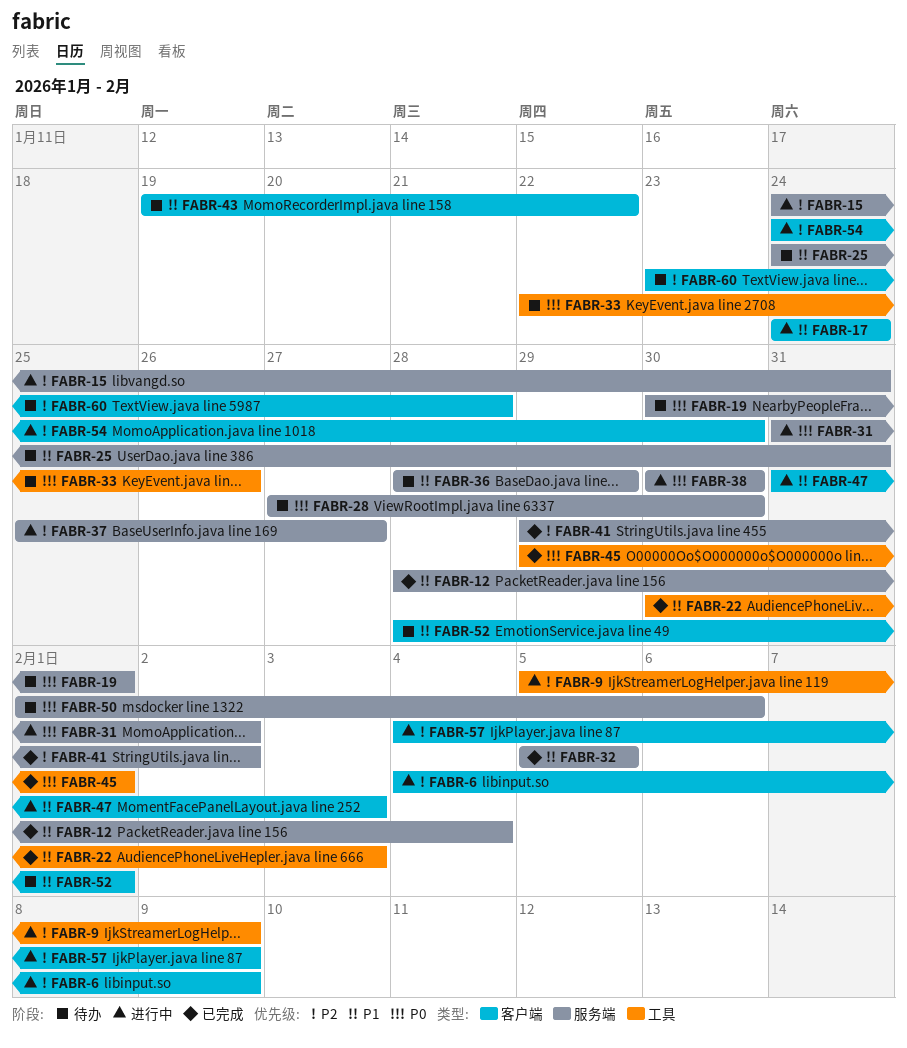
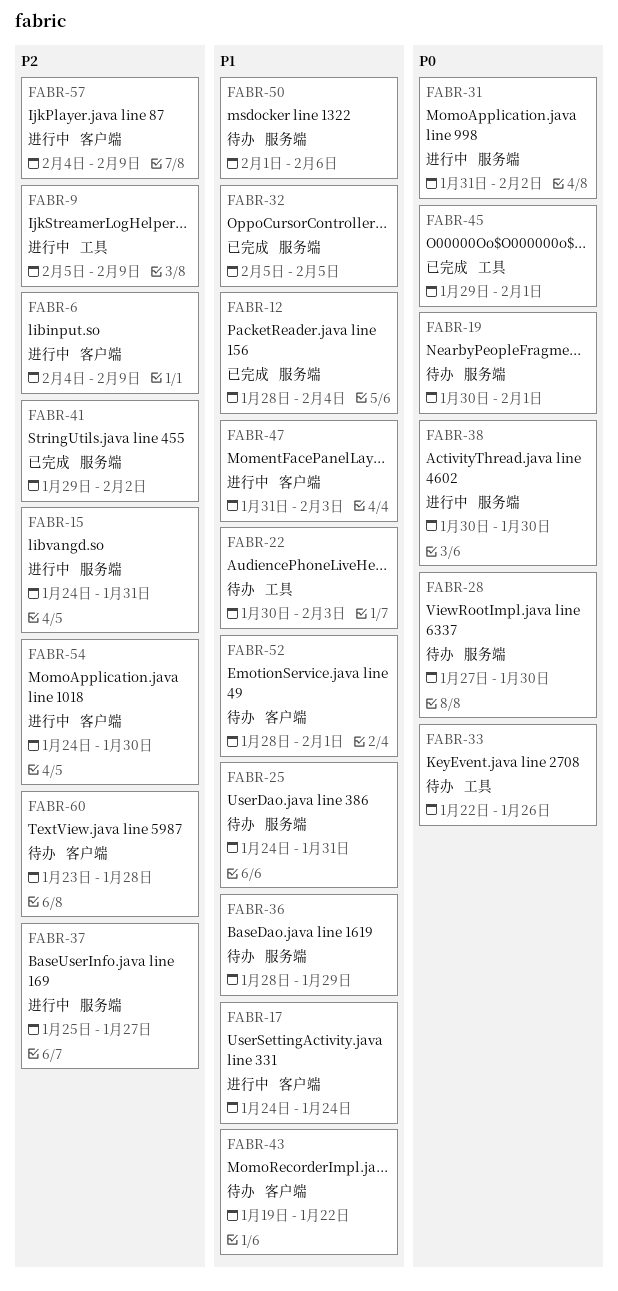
FABR-22, status: 已完成 -> 待办
FABR-50, priority: P0 -> P1

